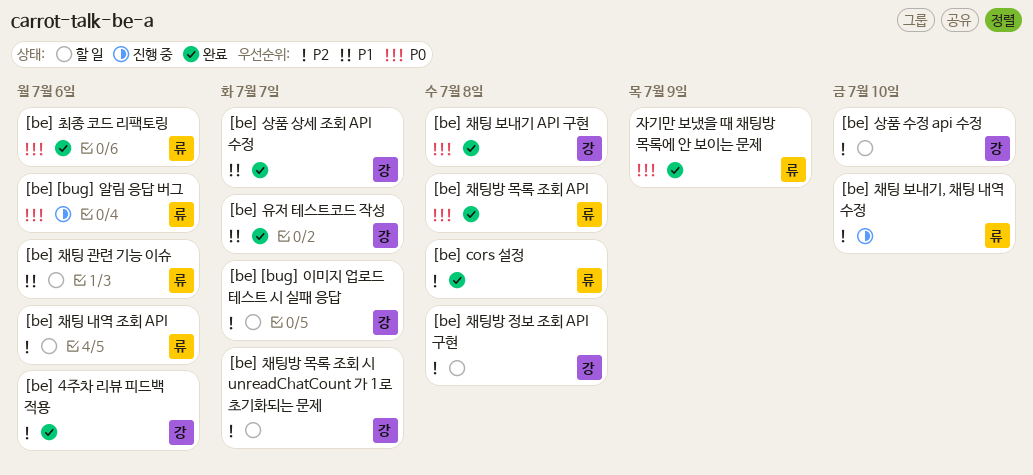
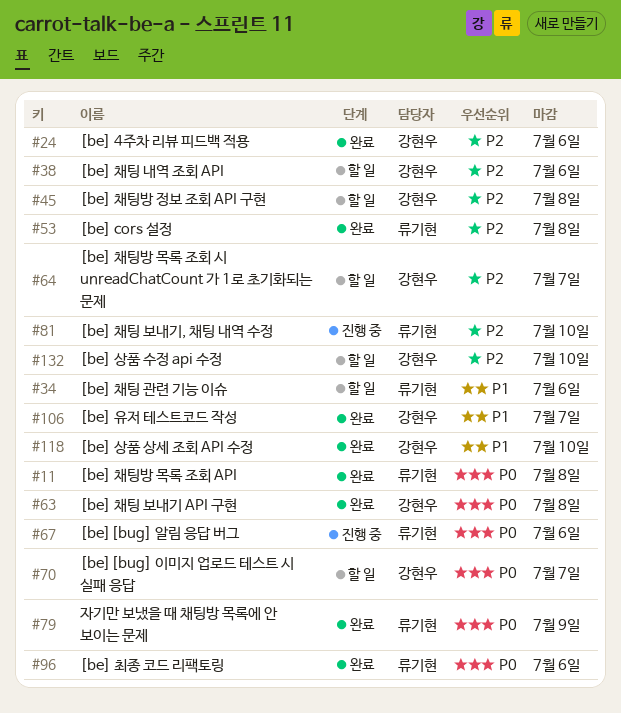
[be] 상품 상세 조회 API 수정, due: Jul 7 -> Jul 10
[be] 채팅 내역 조회 API, owner: 류기현 -> 강현우
[be][bug] 이미지 업로드 테스트 시 실패 응답, priority: P2 -> P0

